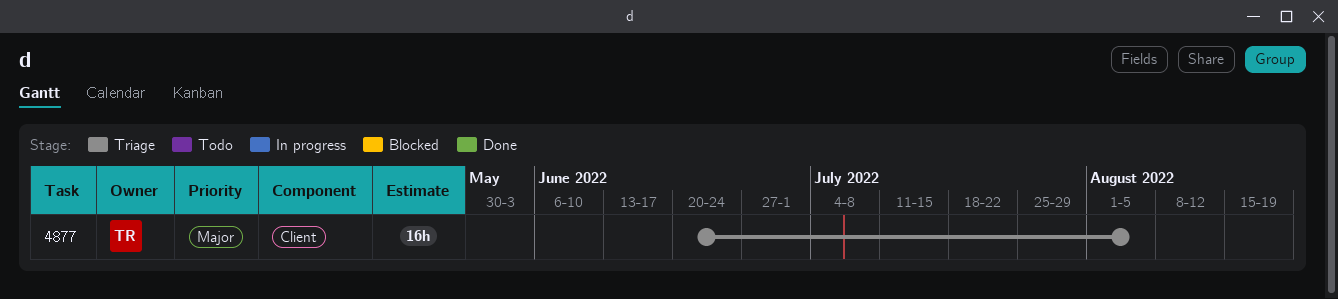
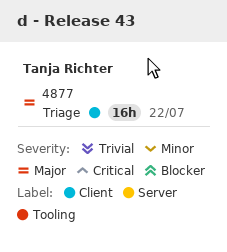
4877, due: Aug 5 -> Jul 22

